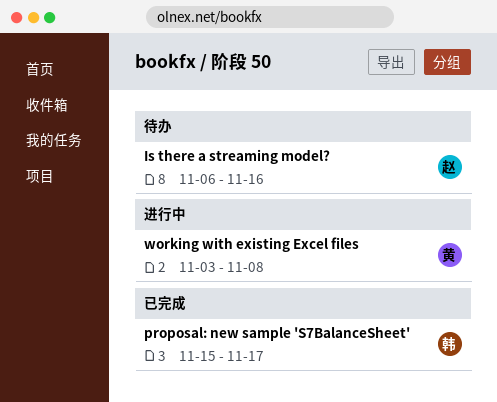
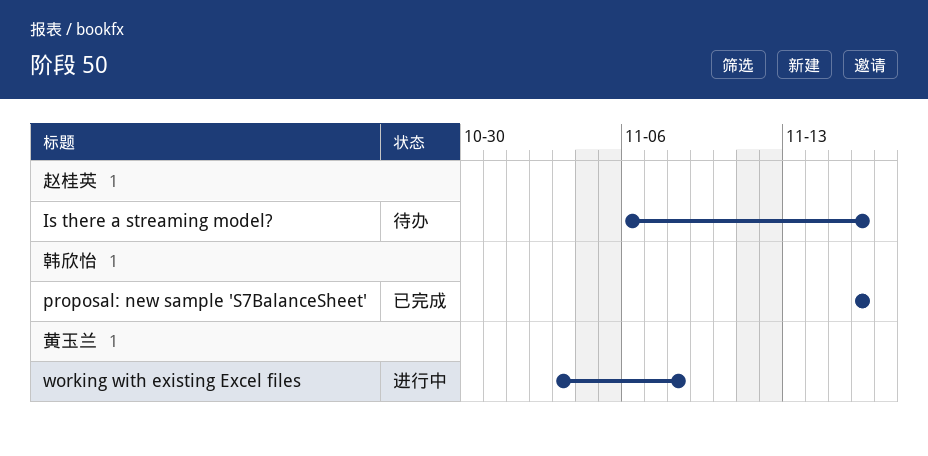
proposal: new sample 'S7BalanceSheet', start: Nov 15 -> Nov 16
proposal: new sample 'S7BalanceSheet', due: Nov 17 -> Nov 16

